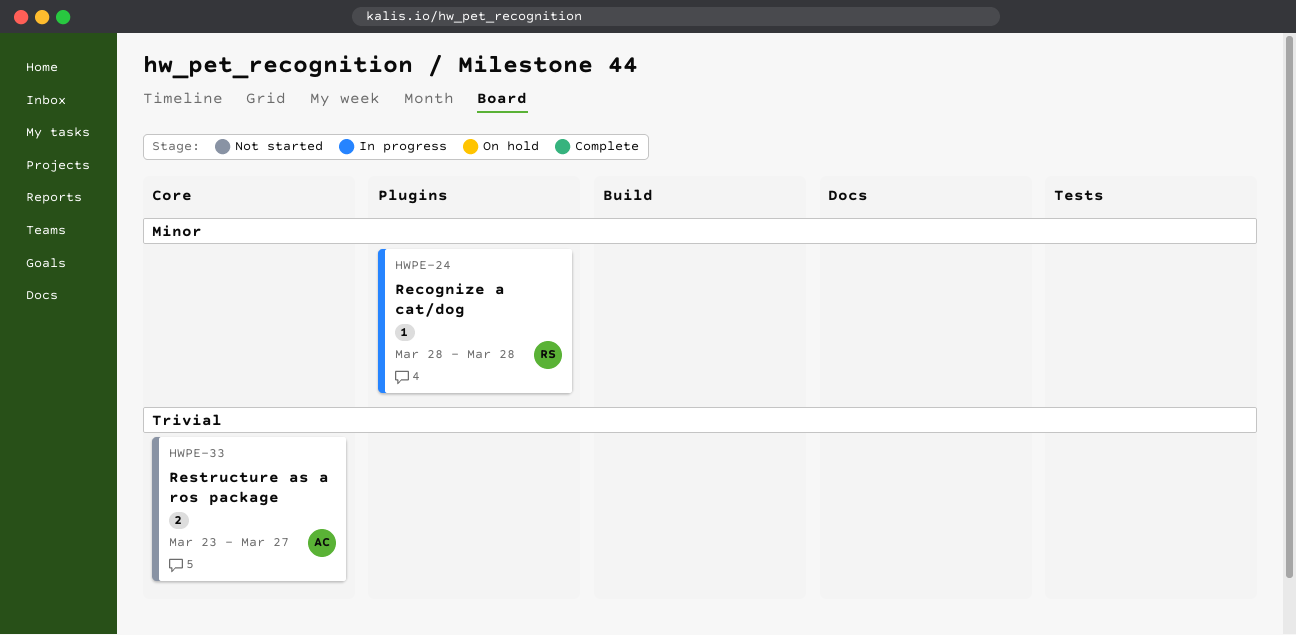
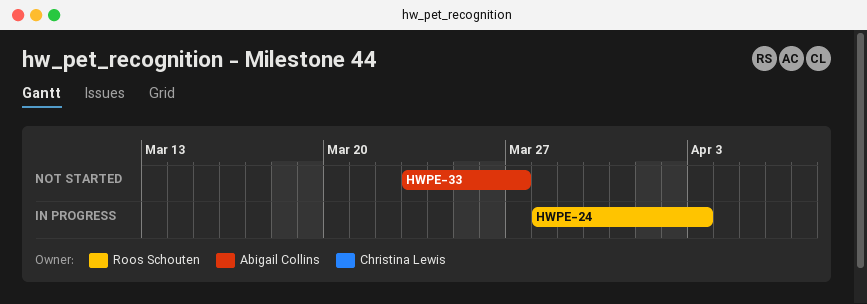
HWPE-24, due: Mar 28 -> Apr 3

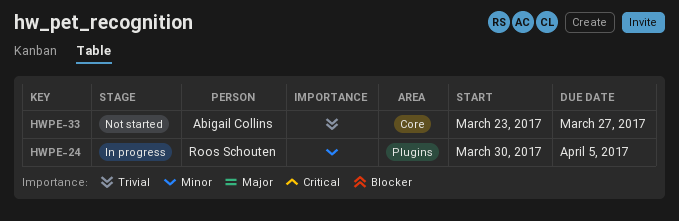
HWPE-24, start: Mar 28 -> Mar 30
HWPE-24, due: Apr 3 -> Apr 5

